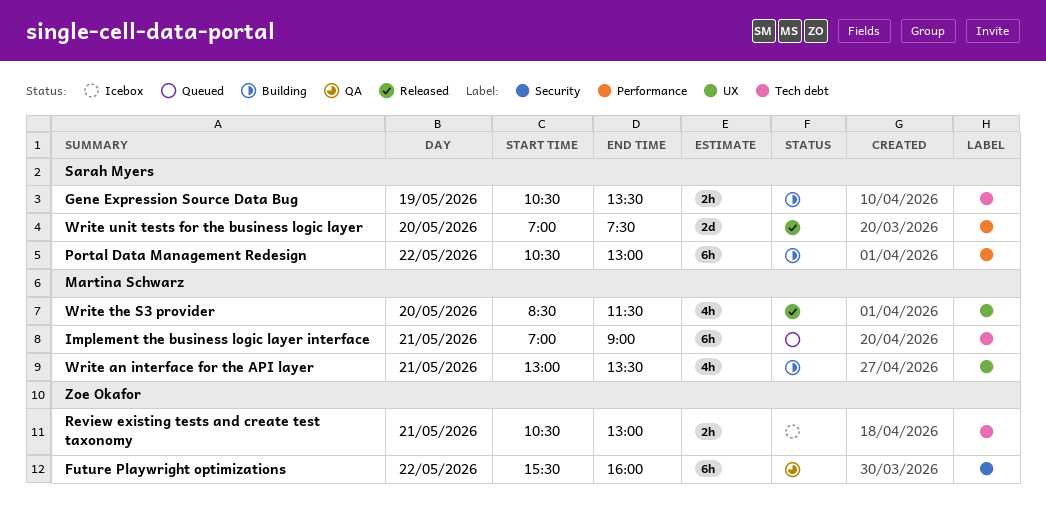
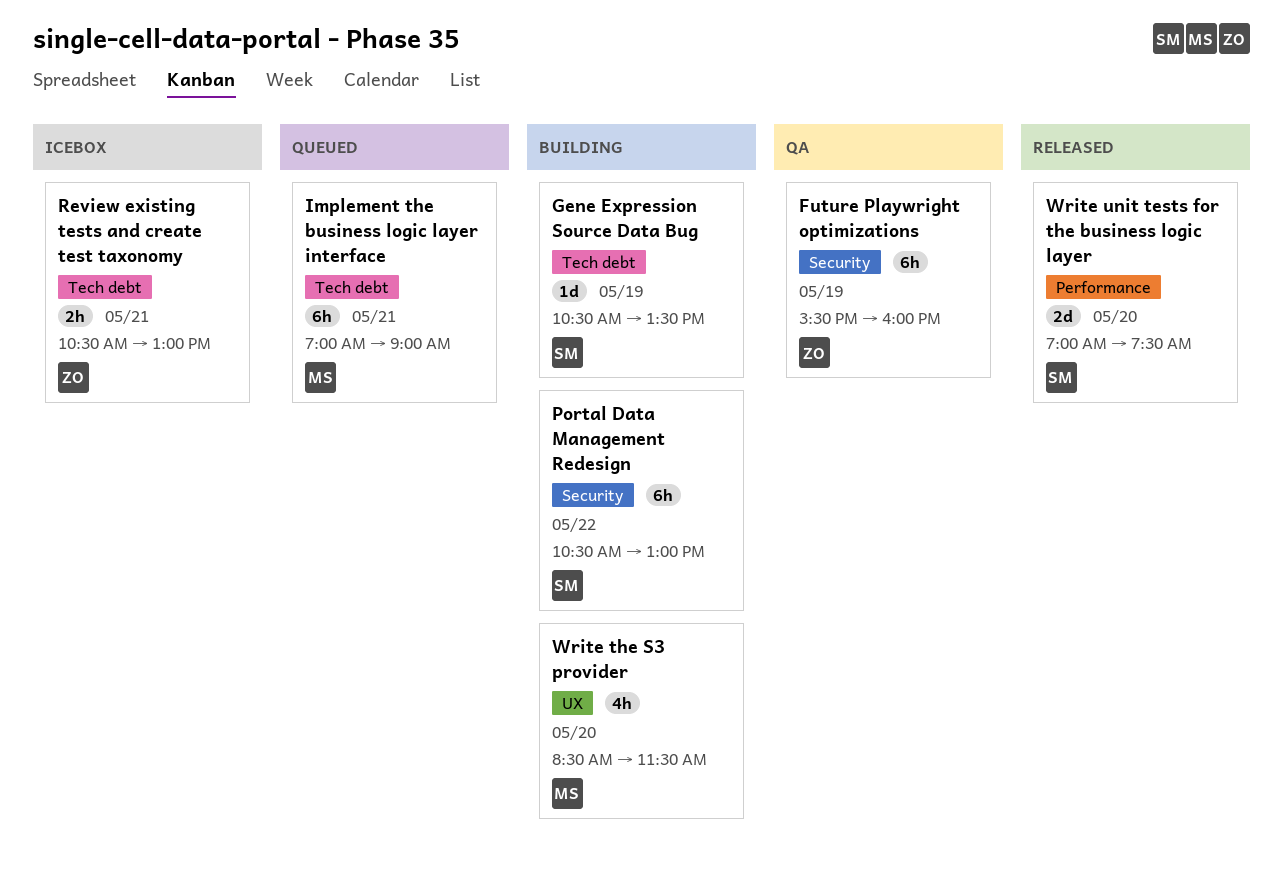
Future Playwright optimizations, day: May 22 -> May 19
Gene Expression Source Data Bug, estimate: 2h -> 1d
Portal Data Management Redesign, label: Performance -> Security
Write an interface for the API layer: present -> none
Write the S3 provider, status: Released -> Building

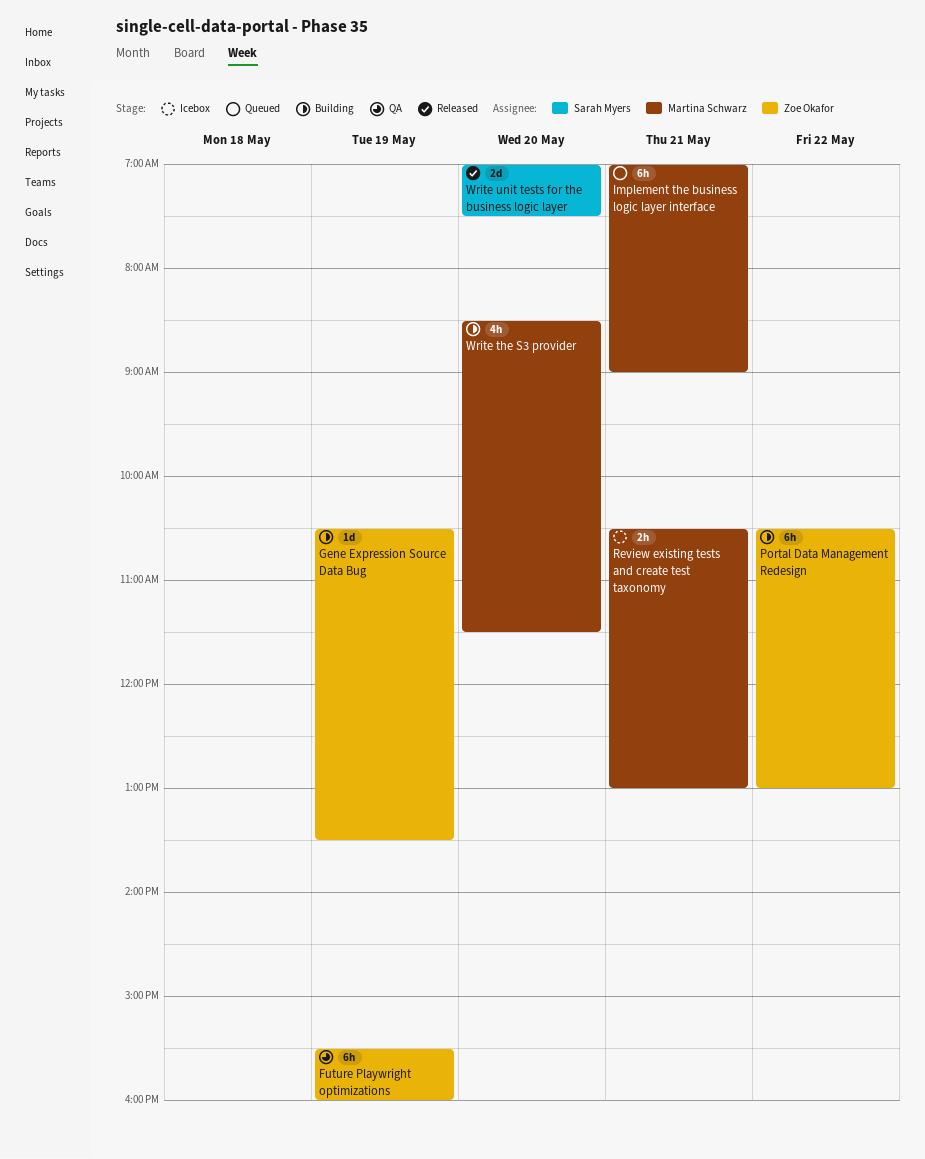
Gene Expression Source Data Bug, owner: Sarah Myers -> Zoe Okafor
Portal Data Management Redesign, owner: Sarah Myers -> Zoe Okafor
Review existing tests and create test taxonomy, owner: Zoe Okafor -> Martina Schwarz

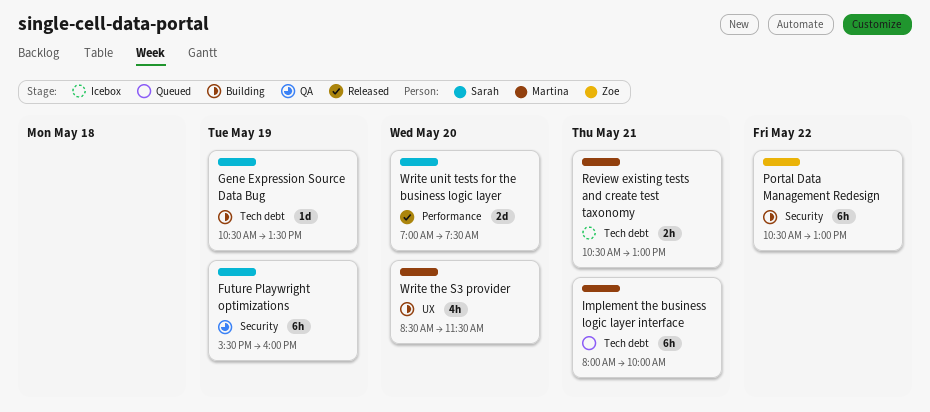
Future Playwright optimizations, owner: Zoe Okafor -> Sarah Myers
Gene Expression Source Data Bug, owner: Zoe Okafor -> Sarah Myers
Implement the business logic layer interface, begins: 07:00 -> 08:00
Implement the business logic layer interface, ends: 09:00 -> 10:00

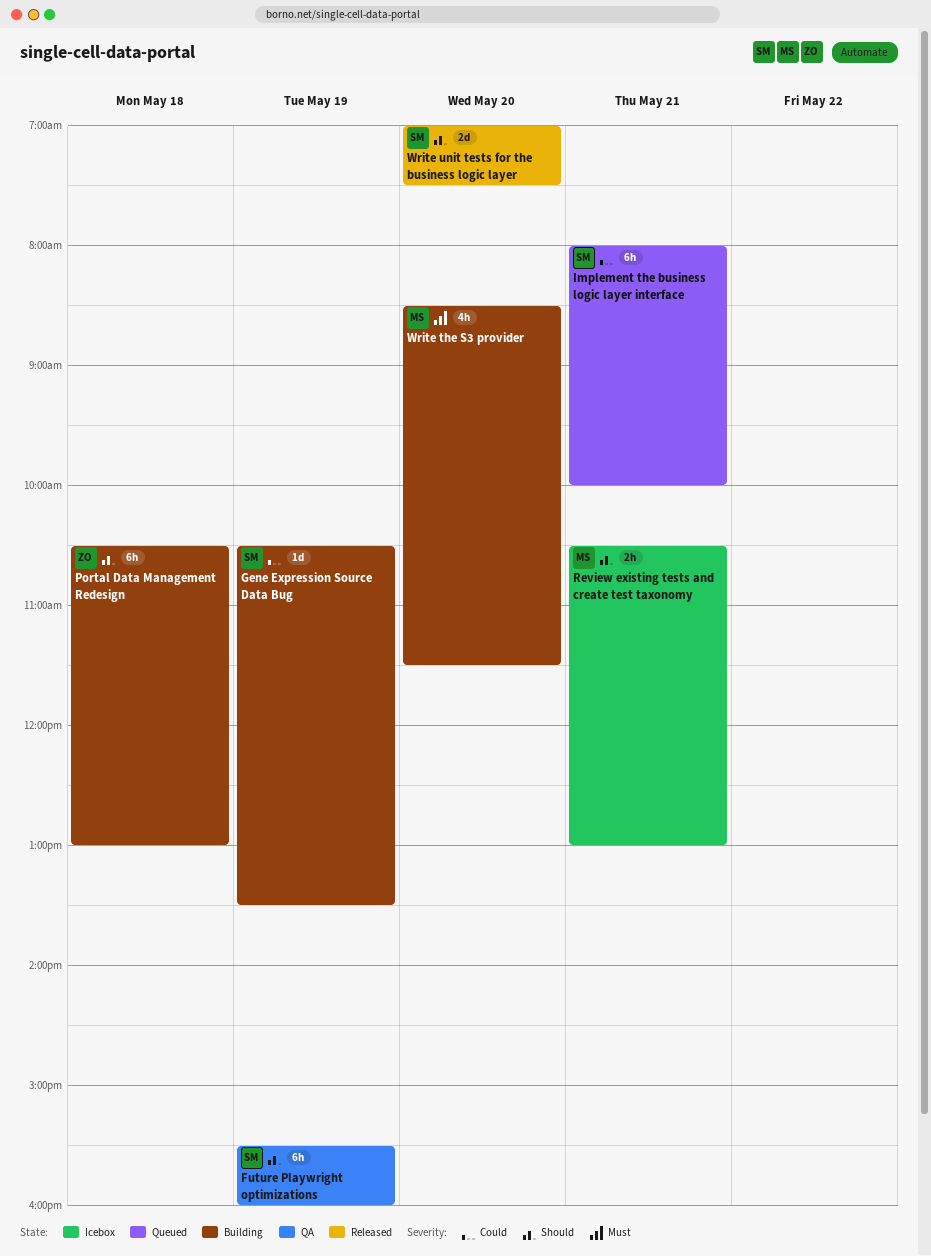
Implement the business logic layer interface, owner: Martina -> Sarah
Portal Data Management Redesign, day: May 22 -> May 18

